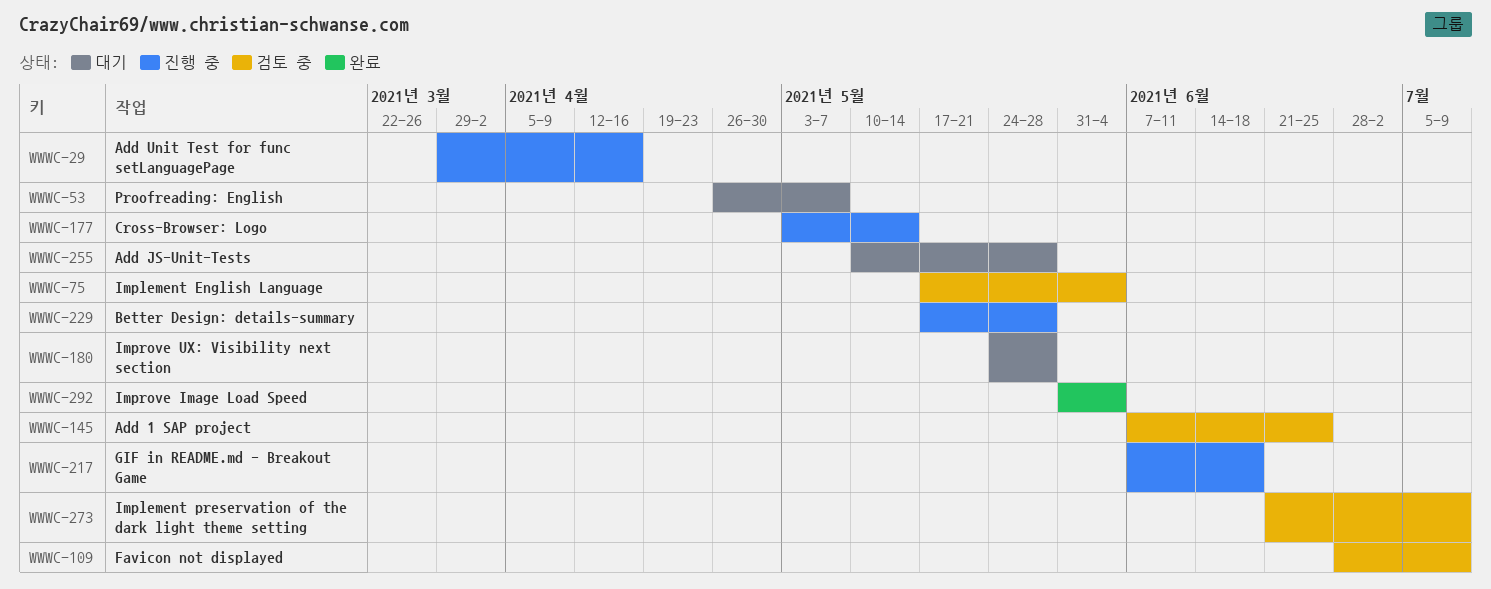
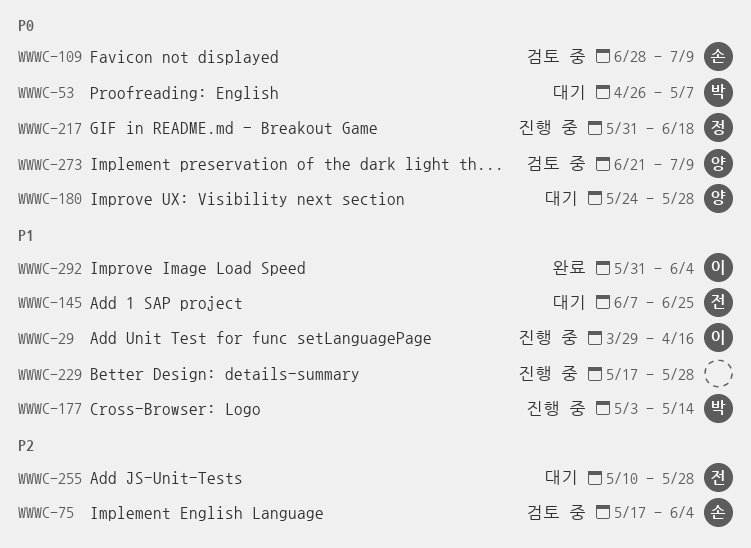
WWWC-145, status: 검토 중 -> 대기
WWWC-217, start: Jun 7 -> May 31

